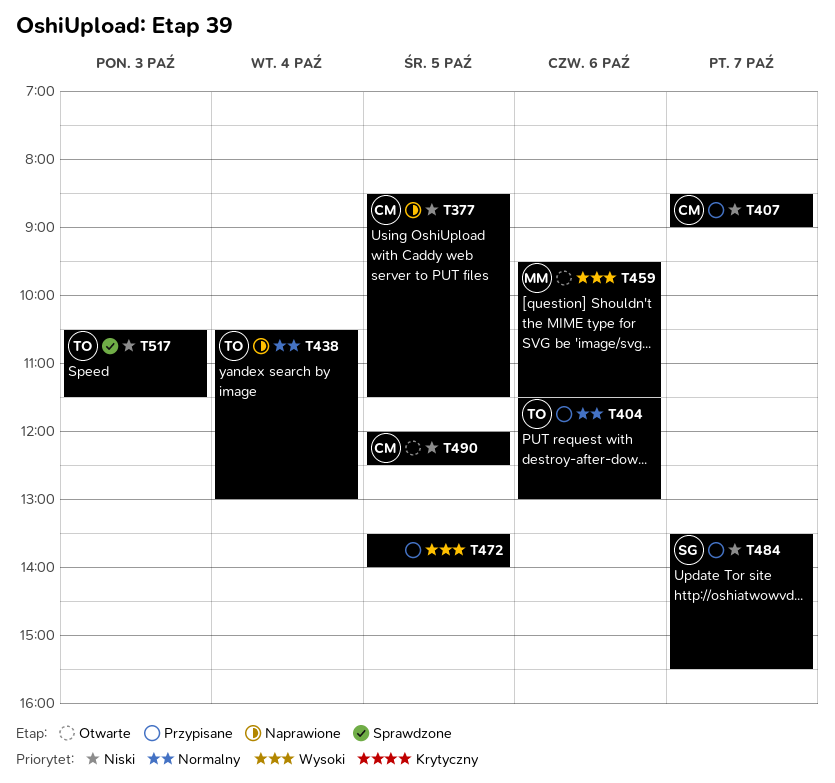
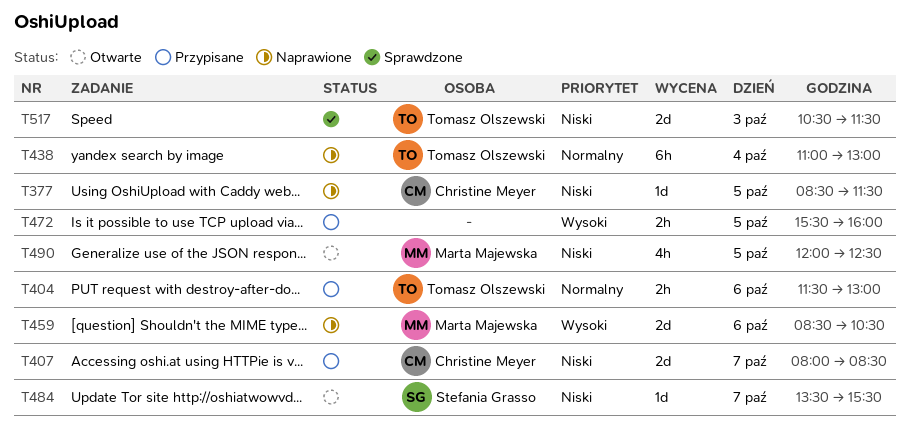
T407, begins: 08:30 -> 08:00
T407, ends: 09:00 -> 08:30
T438, begins: 10:30 -> 11:00
T459, status: Otwarte -> Naprawione
T459, begins: 09:30 -> 08:30
T459, ends: 11:30 -> 10:30
T472, begins: 13:30 -> 15:30
T472, ends: 14:00 -> 16:00
T484, status: Przypisane -> Otwarte
T490, owner: Christine Meyer -> Marta Majewska

